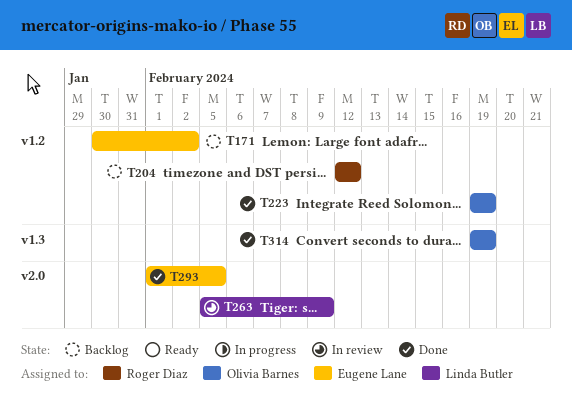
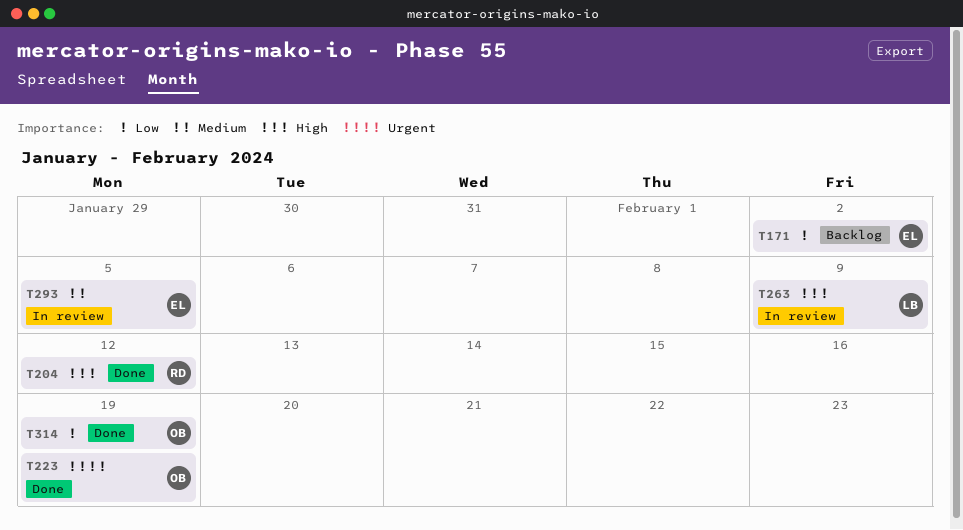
T204, status: Backlog -> Done
T293, status: Done -> In review

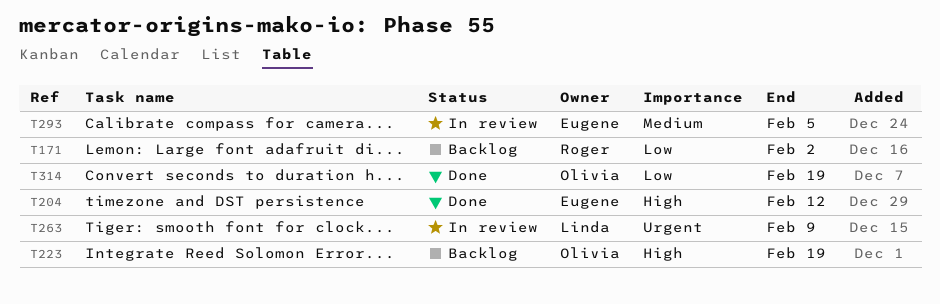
T171, owner: Eugene -> Roger
T204, owner: Roger -> Eugene
T223, status: Done -> Backlog
T223, priority: Urgent -> High
T263, priority: High -> Urgent

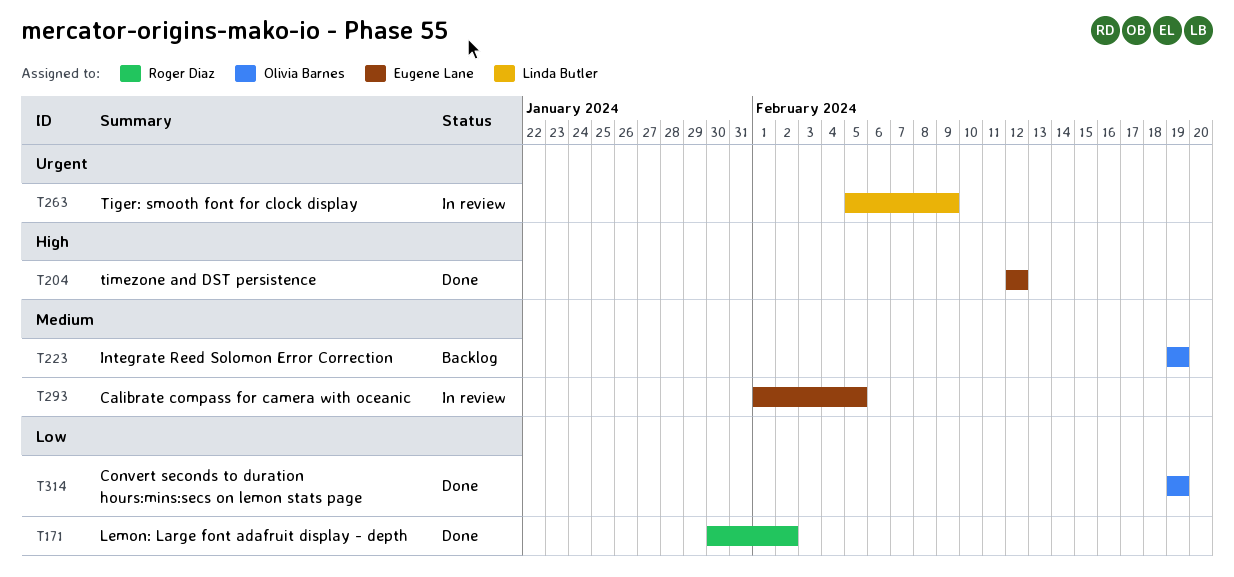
T171, status: Backlog -> Done
T223, priority: High -> Medium

